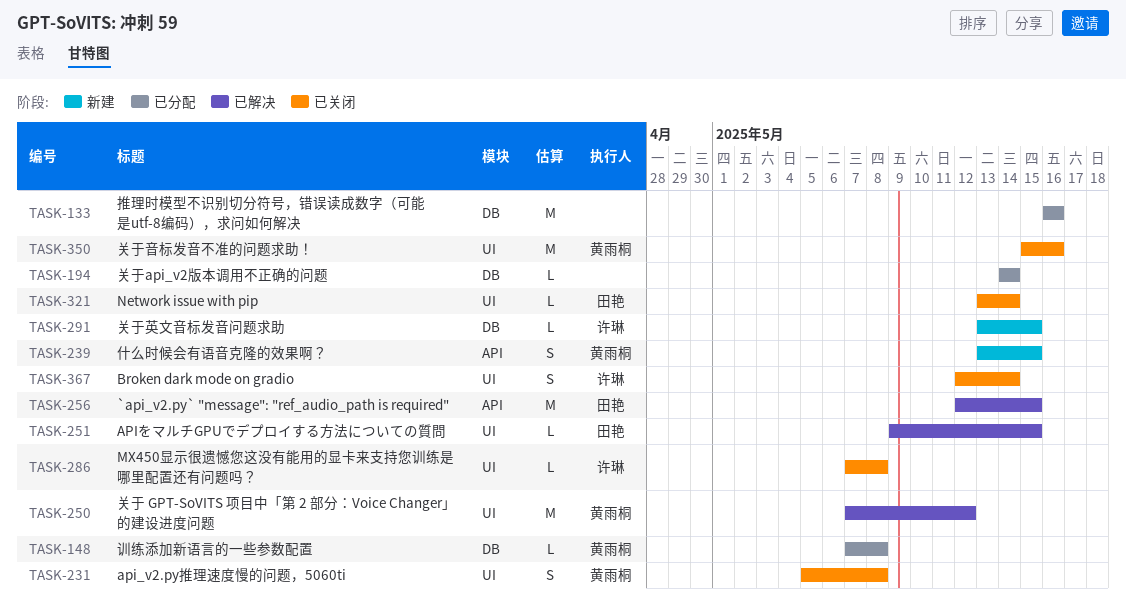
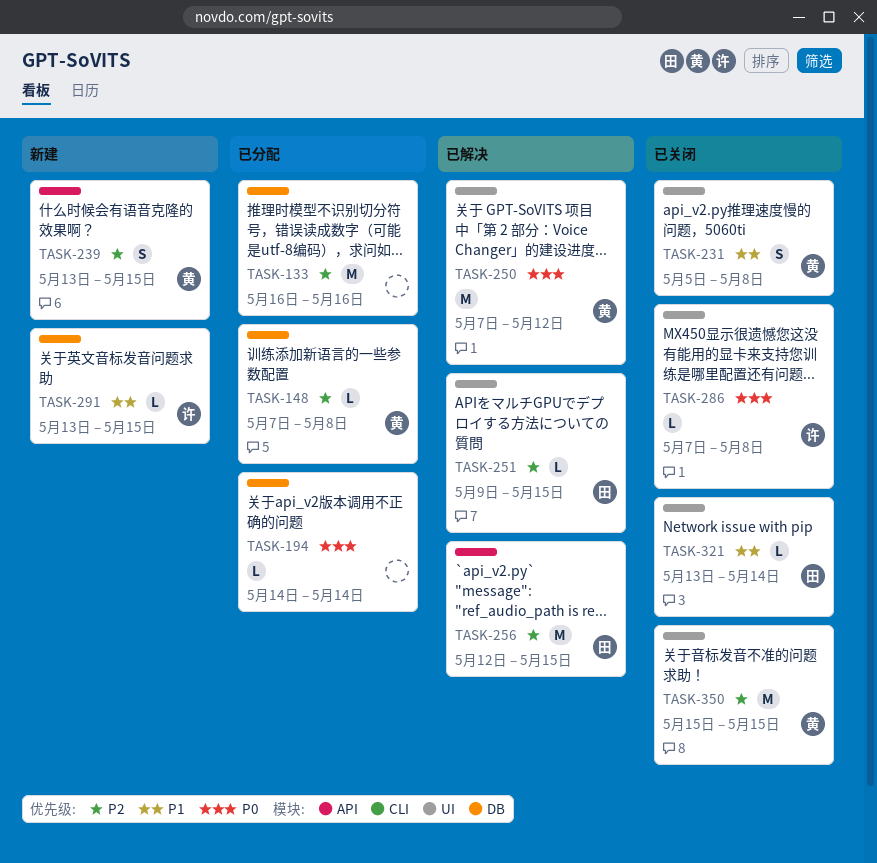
TASK-350, due: May 16 -> May 15
TASK-367: present -> none

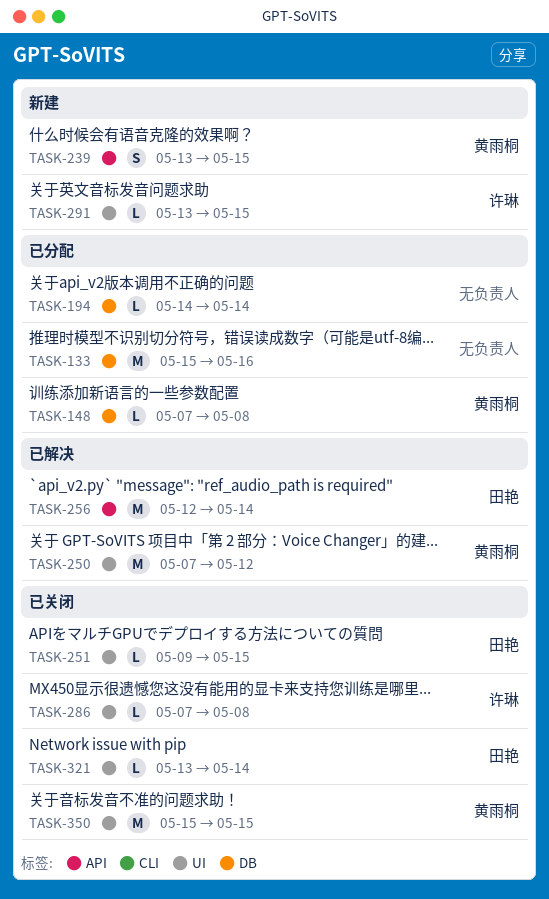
TASK-133, start: May 16 -> May 15
TASK-231: present -> none
TASK-251, status: 已解决 -> 已关闭
TASK-256, due: May 15 -> May 14
TASK-291, label: DB -> UI

